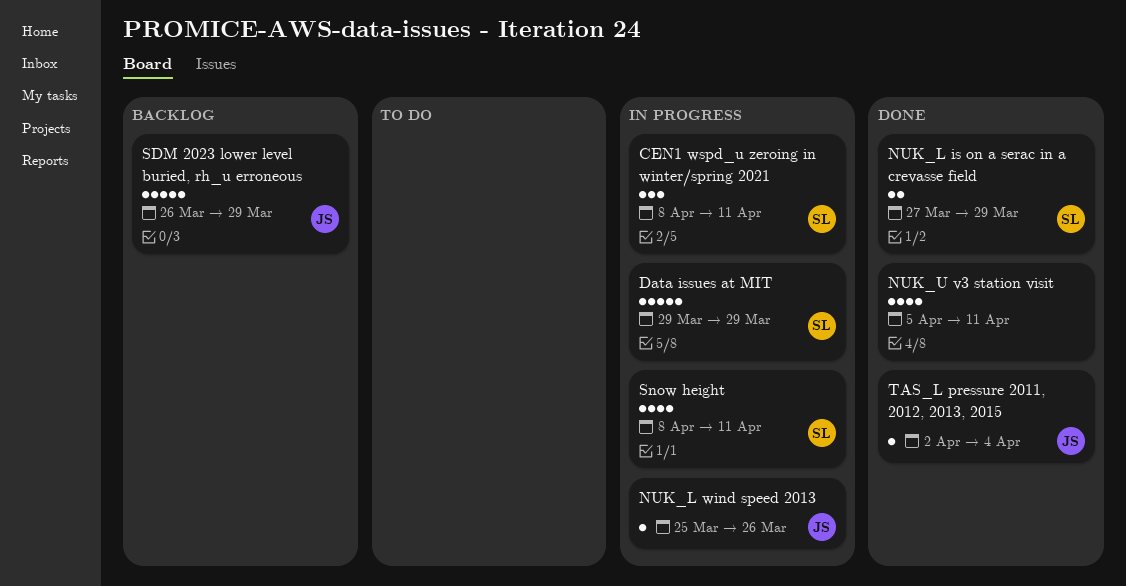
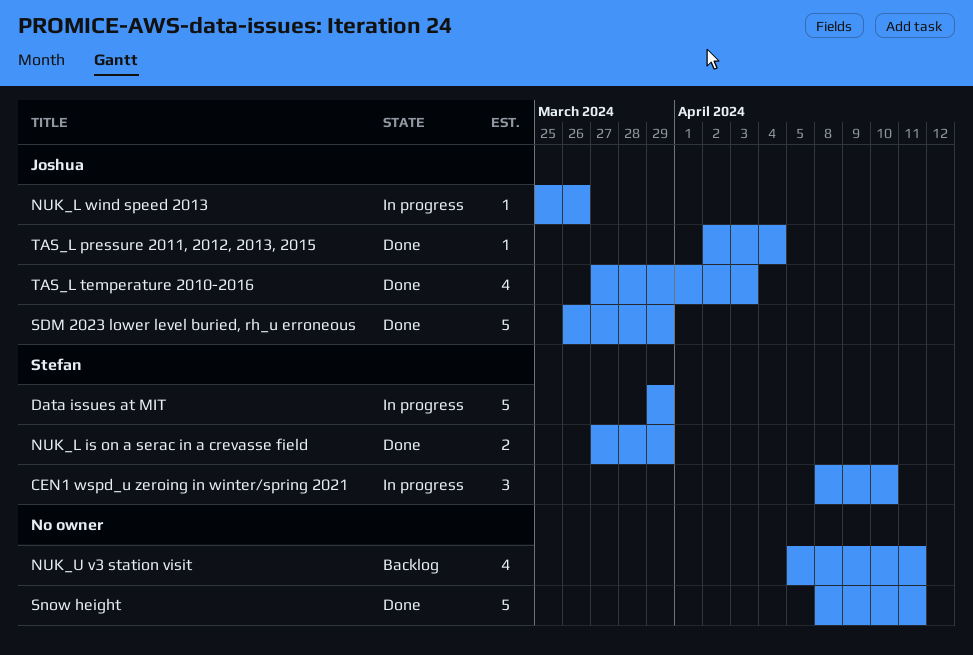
CEN1 wspd_u zeroing in winter/spring 2021, due: Apr 11 -> Apr 10
NUK_U v3 station visit, status: Done -> Backlog
SDM 2023 lower level buried, rh_u erroneous, status: Backlog -> Done
Snow height, status: In progress -> Done
Snow height, owner: Stefan -> none
Snow height, estimate: 4 -> 5
TAS_L temperature 2010-2016: none -> present

